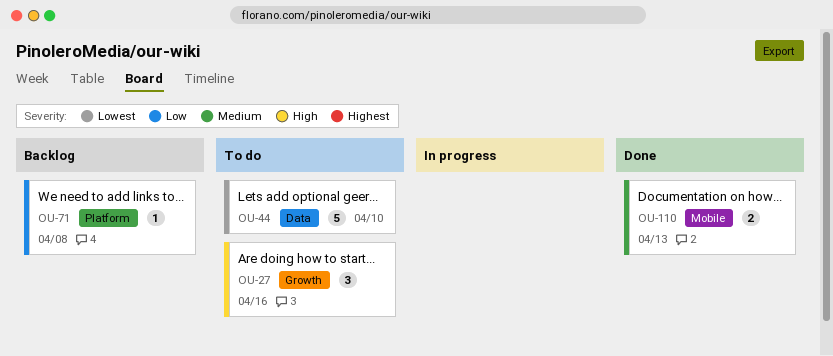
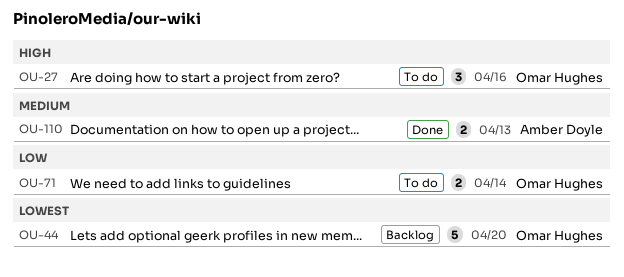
OU-44, status: To do -> Backlog
OU-44, due: Apr 10 -> Apr 20
OU-71, status: Backlog -> To do
OU-71, estimate: 1 -> 2
OU-71, due: Apr 8 -> Apr 14

